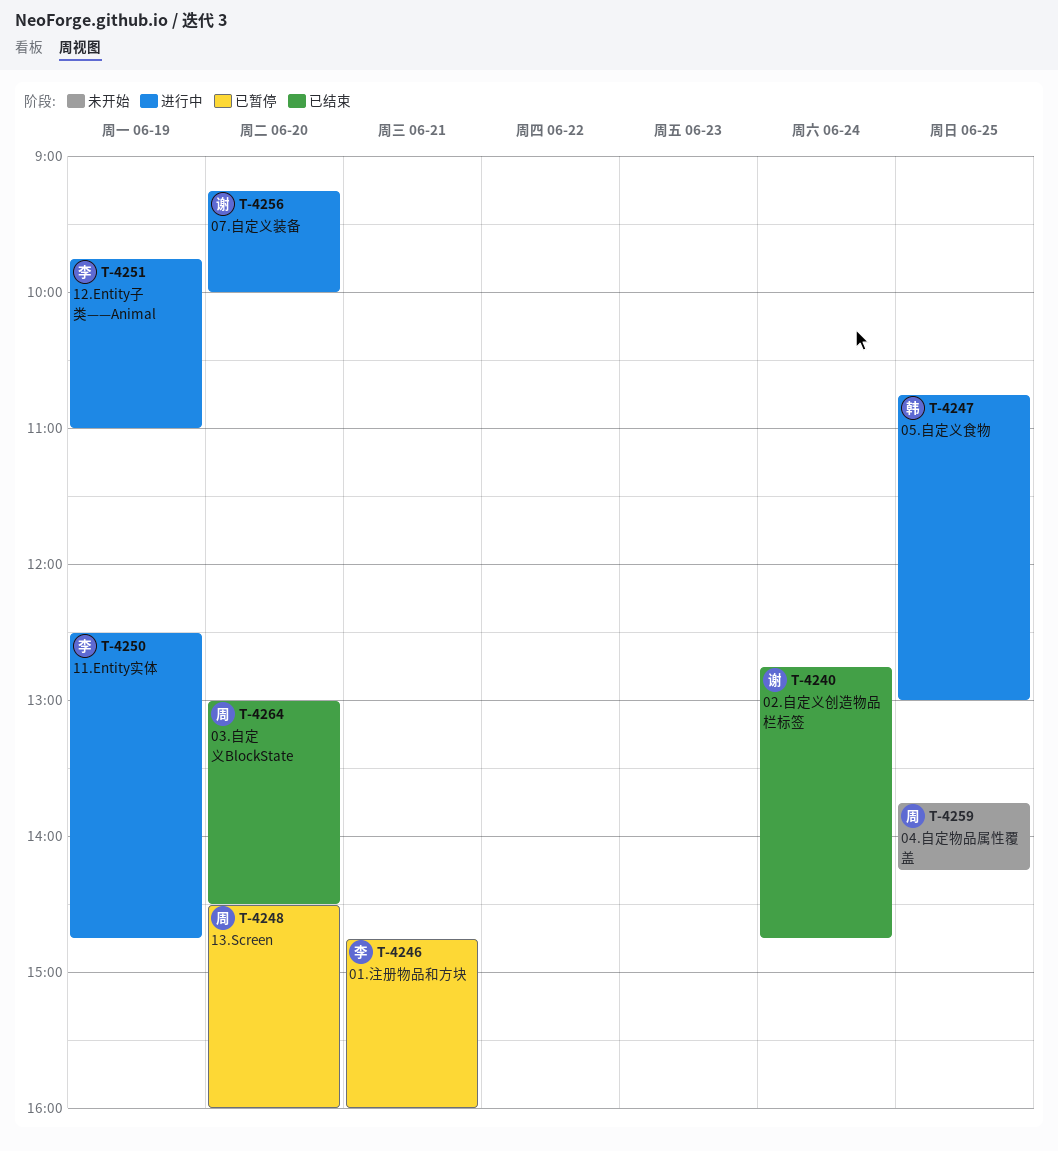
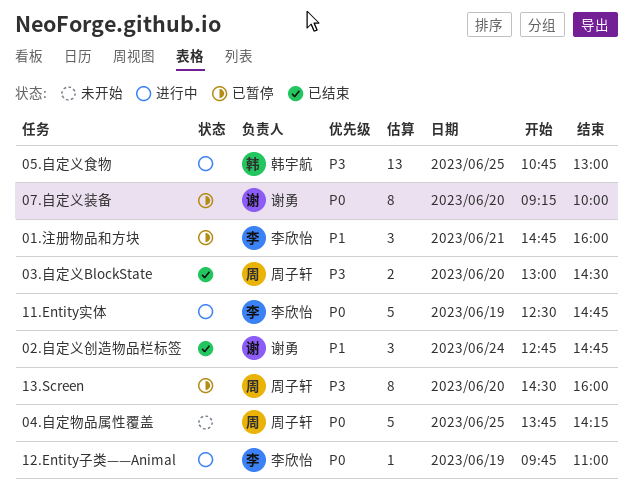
07.自定义装备, status: 进行中 -> 已暂停

